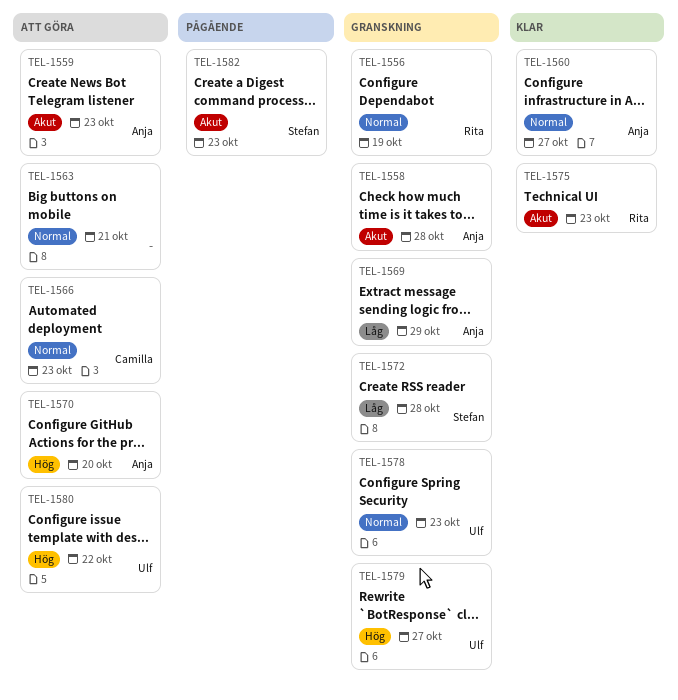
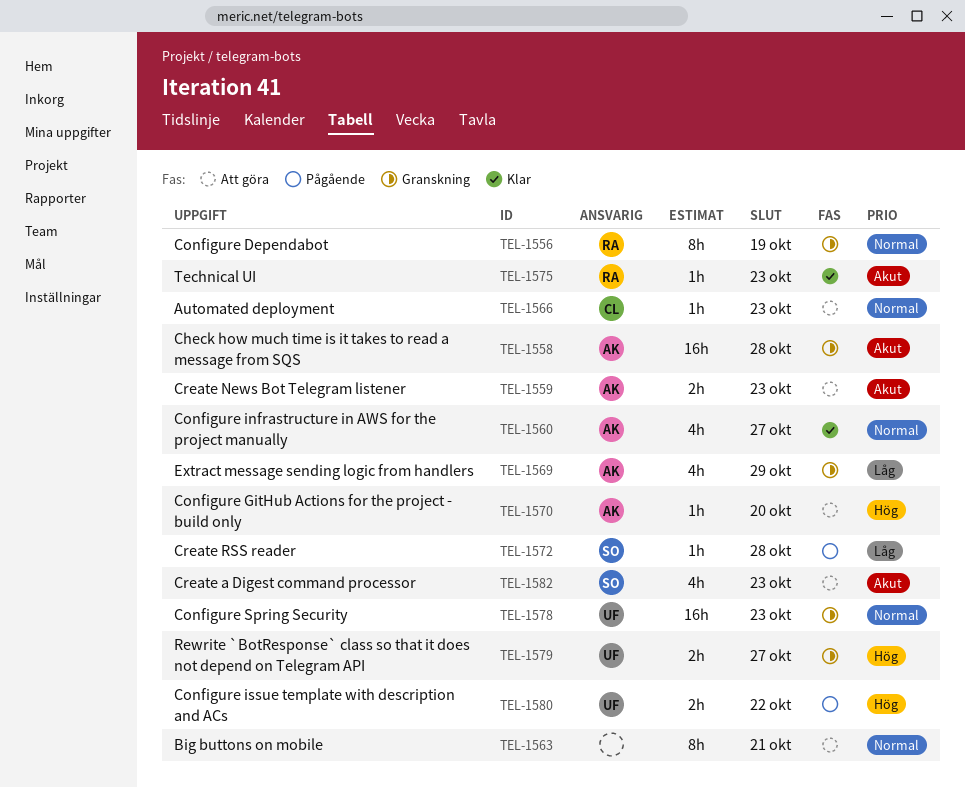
TEL-1572, status: Granskning -> Pågående
TEL-1580, status: Att göra -> Pågående
TEL-1582, status: Pågående -> Att göra

